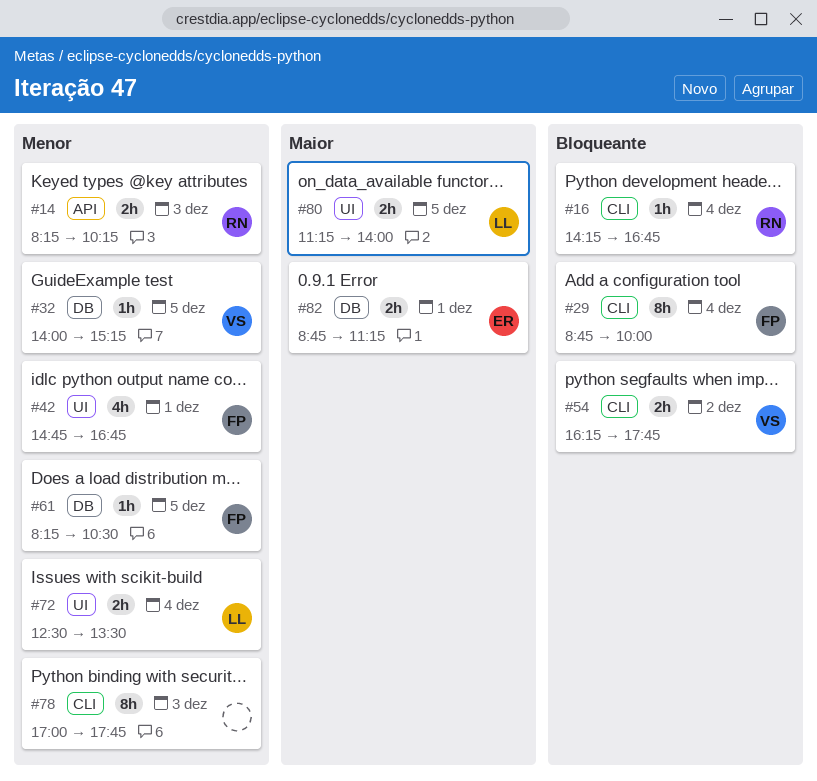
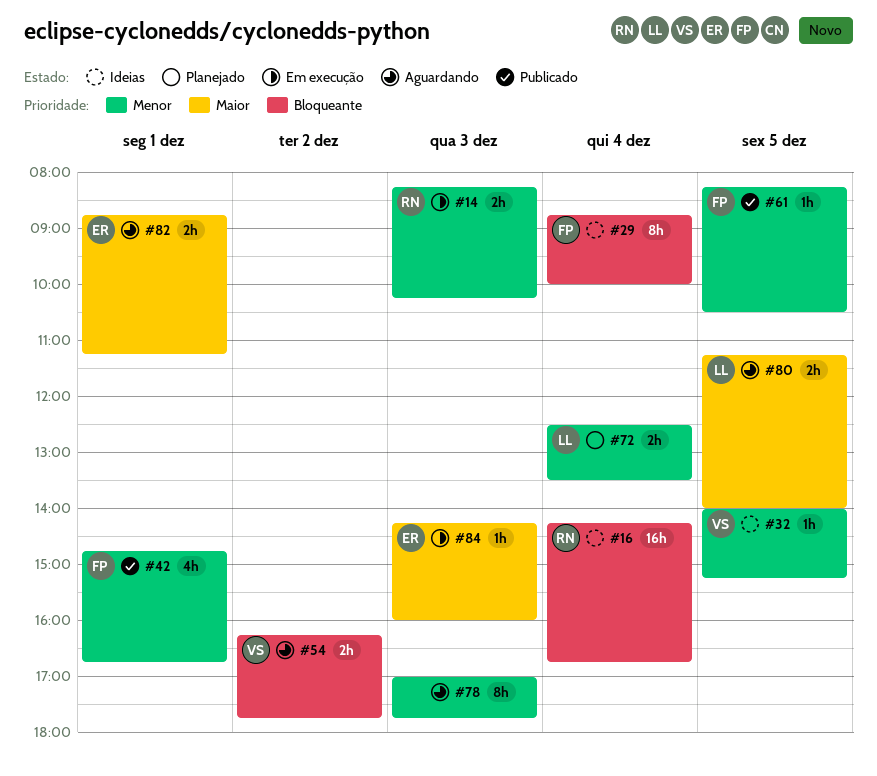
#16, estimate: 1h -> 16h
#84: none -> present

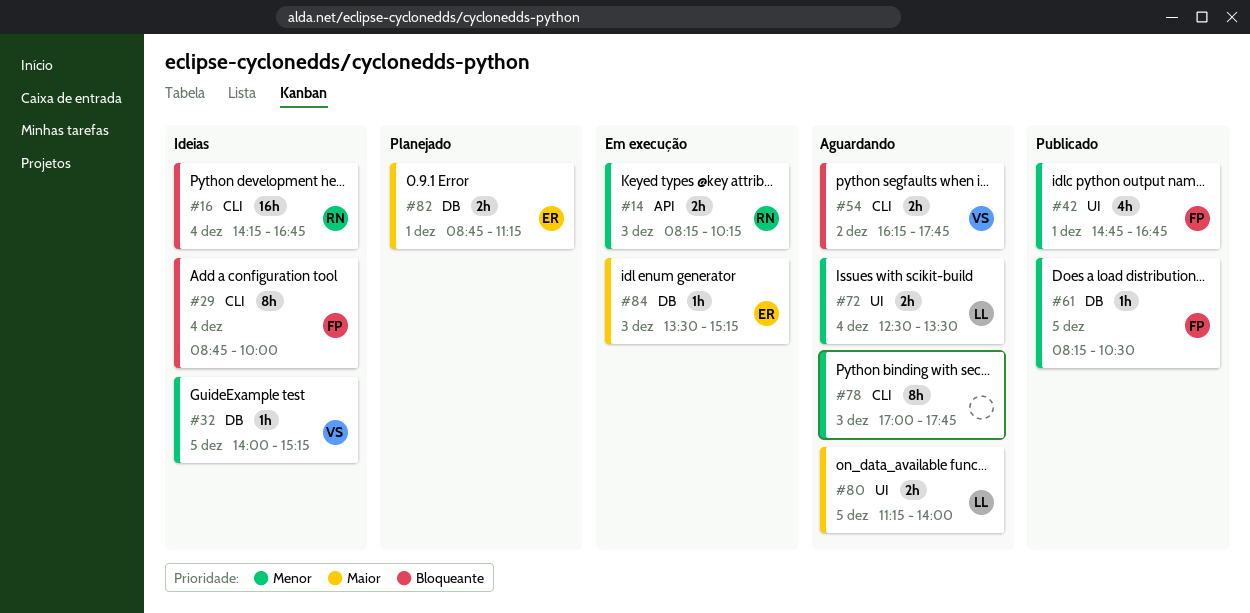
#72, status: Planejado -> Aguardando
#82, status: Aguardando -> Planejado
#84, begins: 14:15 -> 13:30
#84, ends: 16:00 -> 15:15

